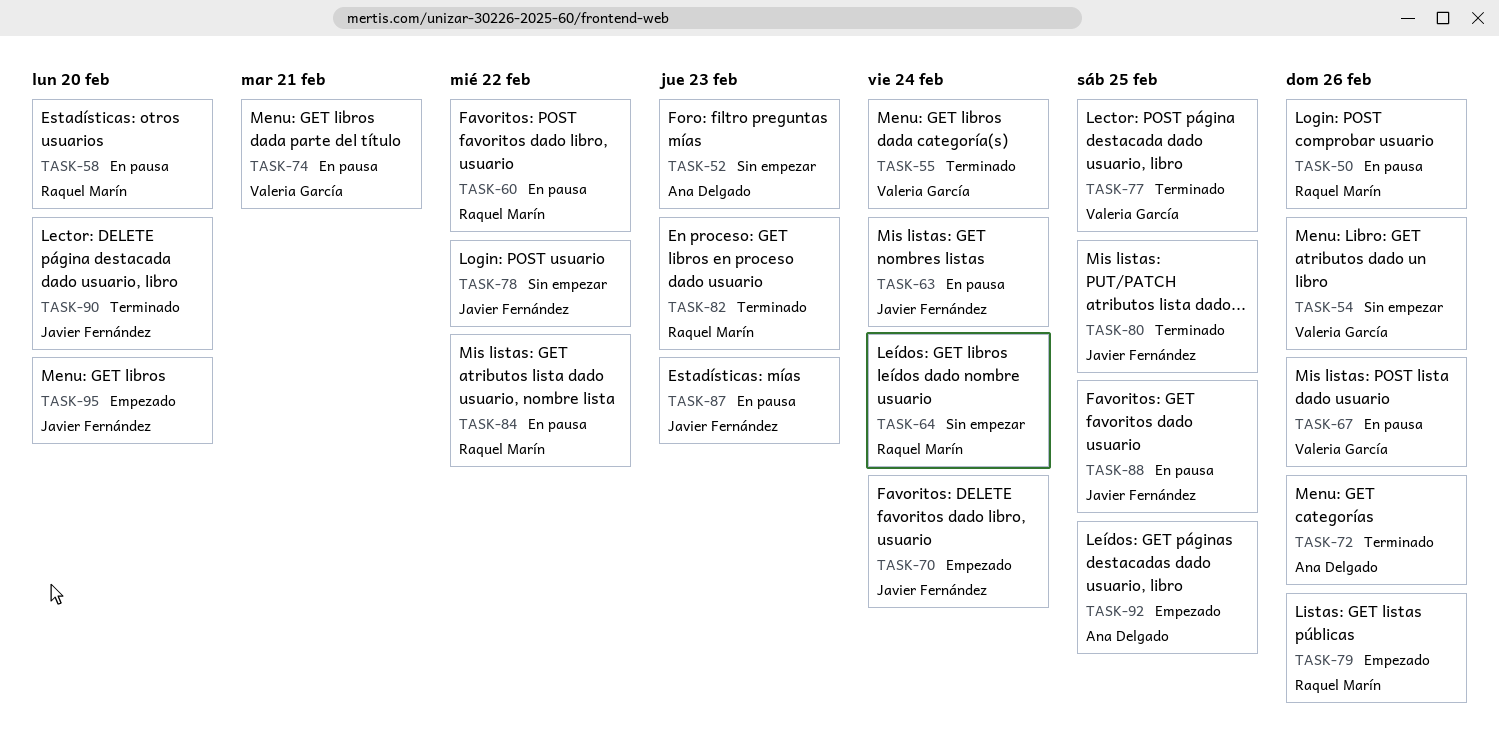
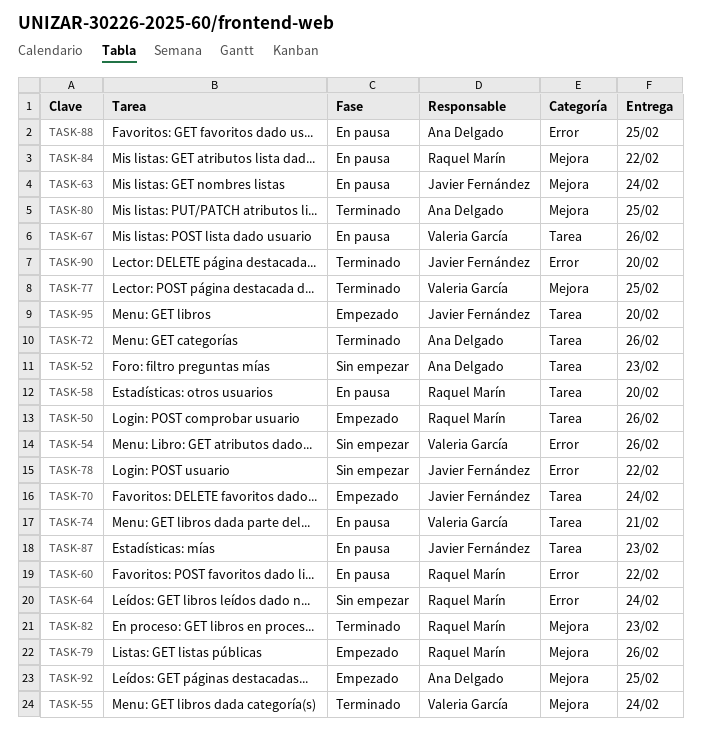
TASK-50, status: En pausa -> Empezado
TASK-80, owner: Javier Fernández -> Ana Delgado
TASK-88, owner: Javier Fernández -> Ana Delgado

